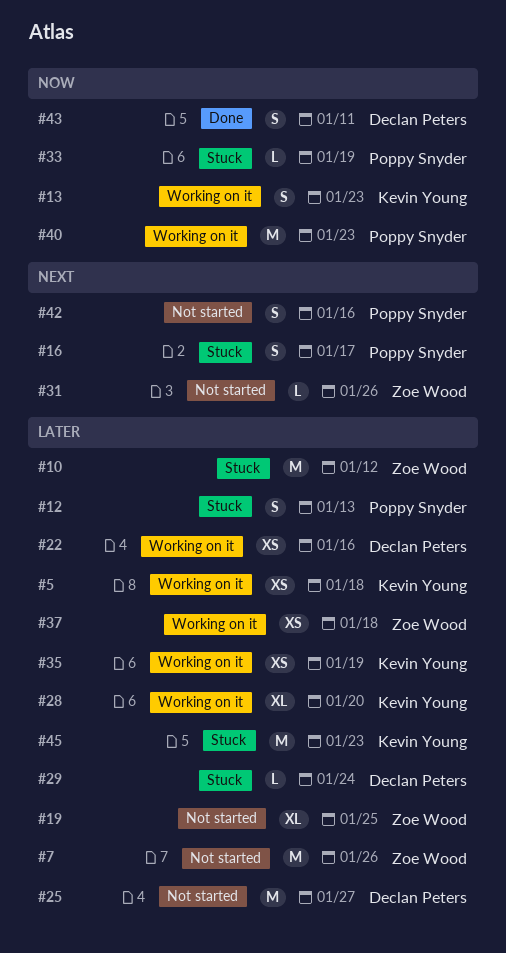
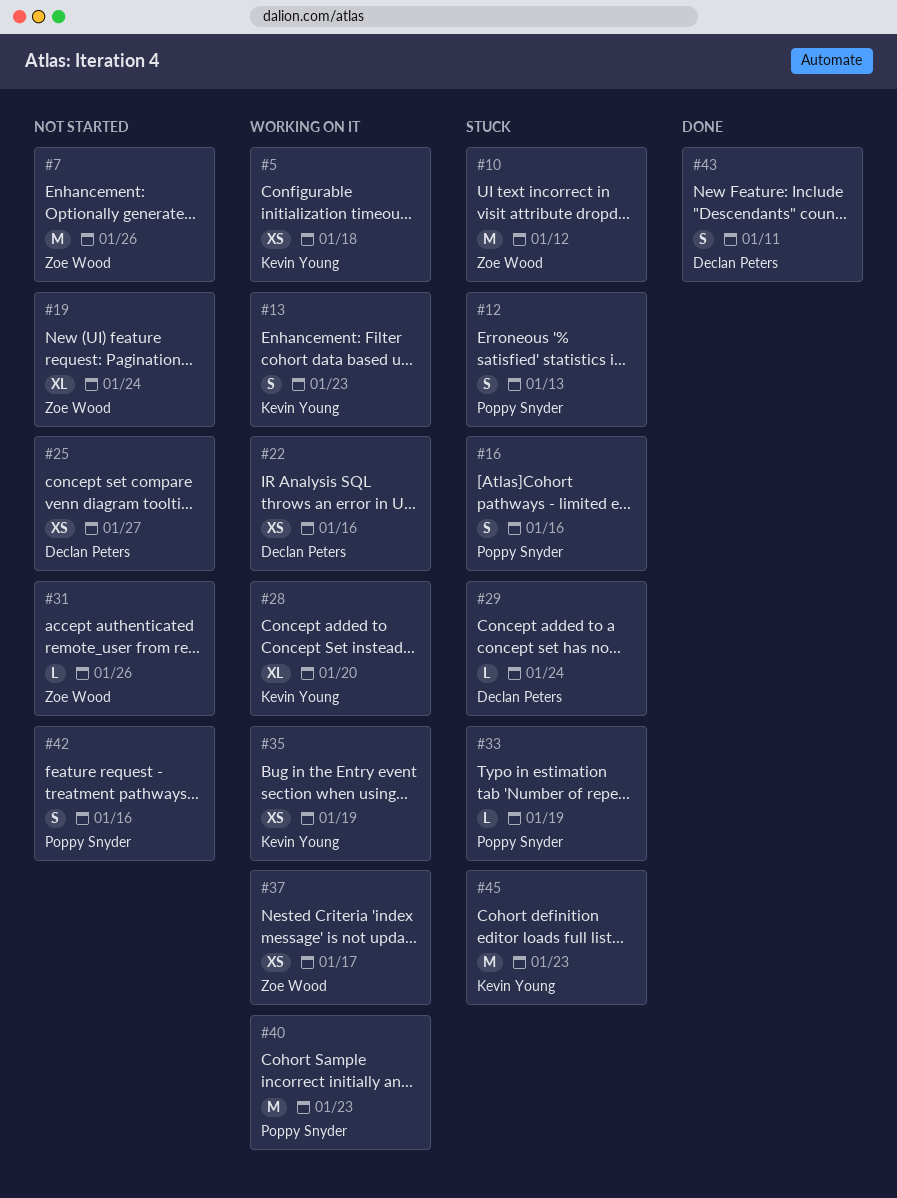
#16, due: Jan 17 -> Jan 16
#19, due: Jan 25 -> Jan 24
#25, estimate: M -> XS
#37, due: Jan 18 -> Jan 17

